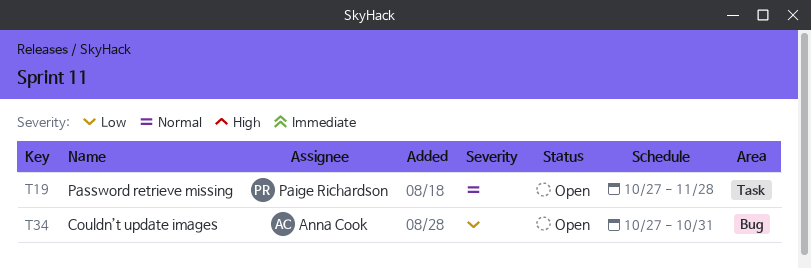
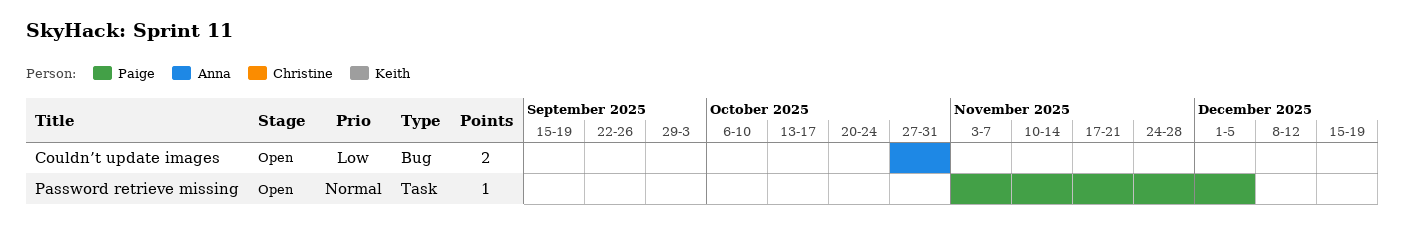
Password retrieve missing, start: Oct 27 -> Nov 3
Password retrieve missing, due: Nov 28 -> Dec 5

